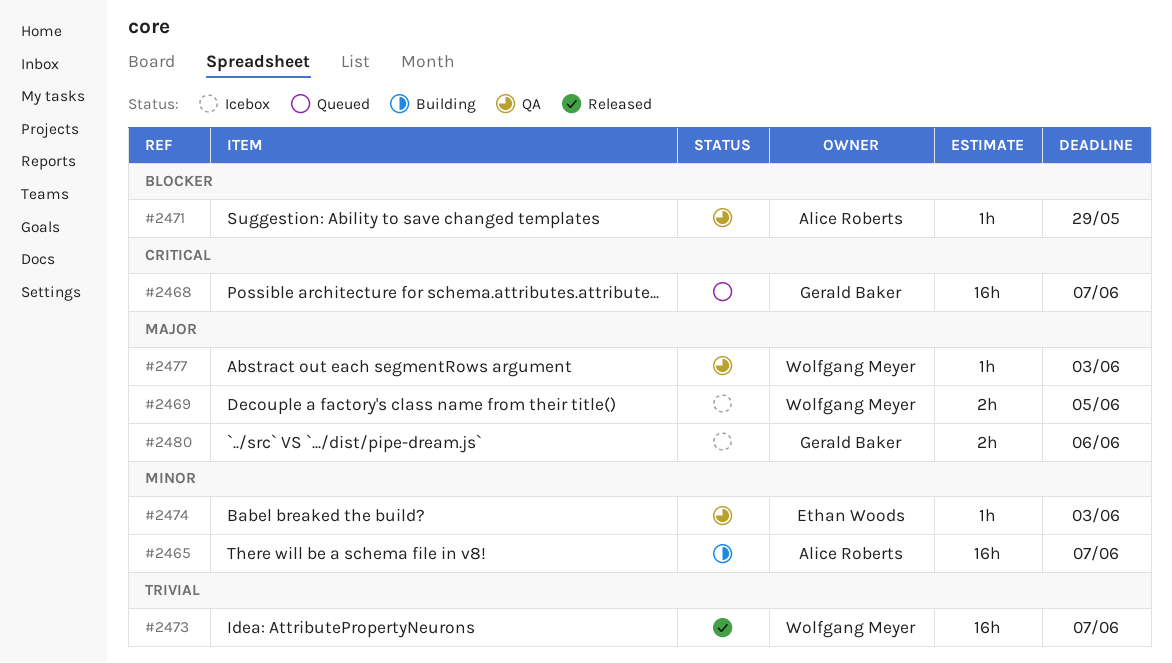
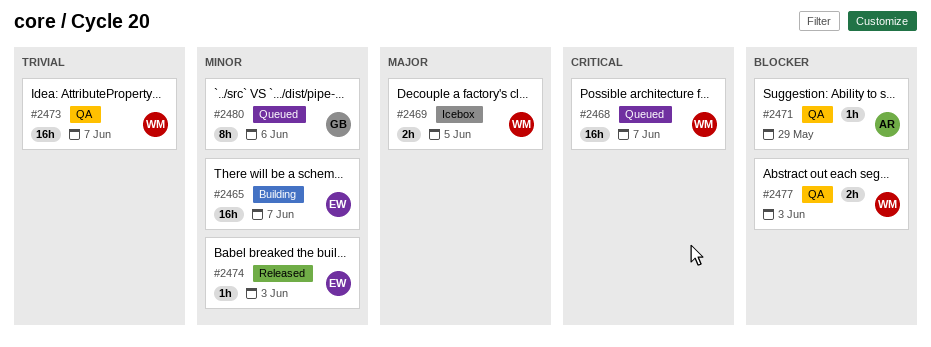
#2465, owner: Alice Roberts -> Ethan Woods
#2468, owner: Gerald Baker -> Wolfgang Meyer
#2473, status: Released -> QA
#2474, status: QA -> Released
#2477, priority: Major -> Blocker
#2477, estimate: 1h -> 2h
#2480, status: Icebox -> Queued
#2480, priority: Major -> Minor
#2480, estimate: 2h -> 8h

